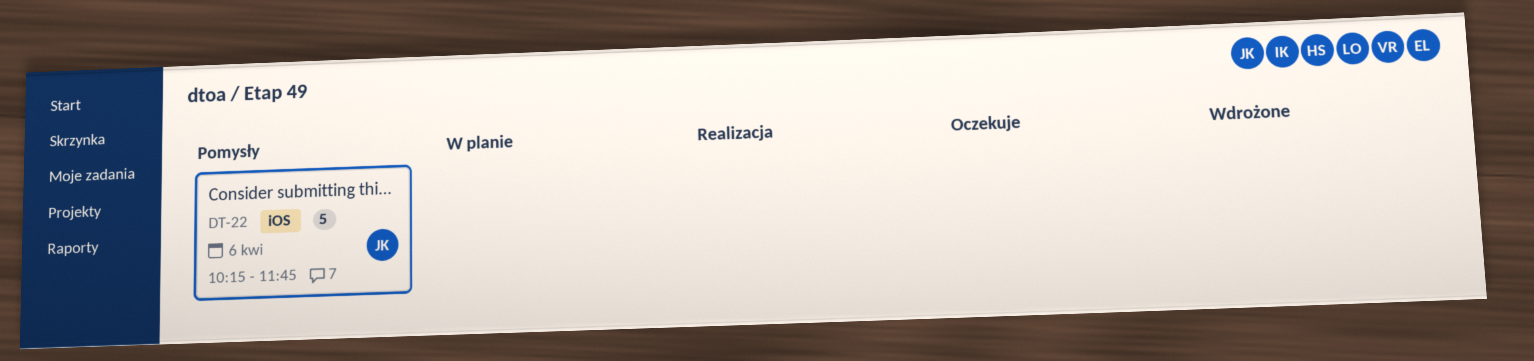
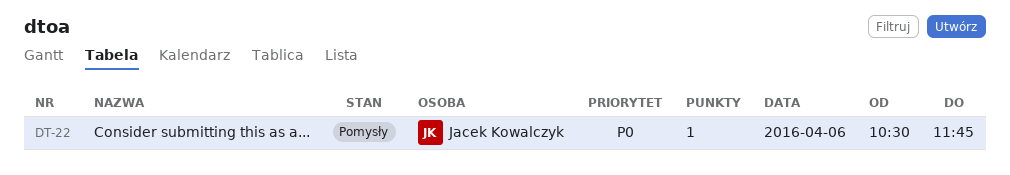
DT-22, estimate: 5 -> 1
DT-22, begins: 10:15 -> 10:30

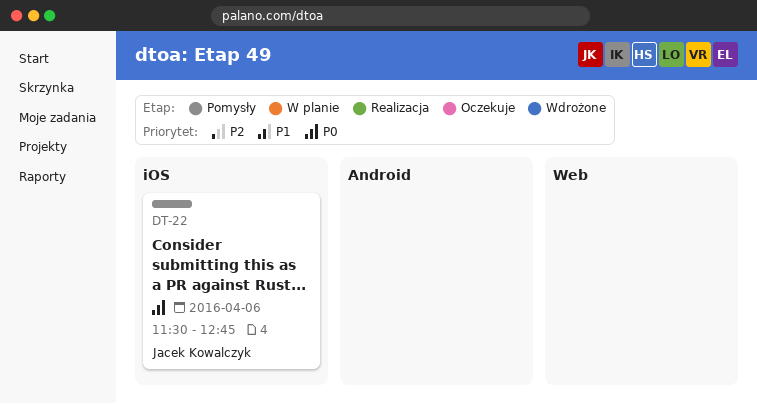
DT-22, begins: 10:30 -> 11:30
DT-22, ends: 11:45 -> 12:45

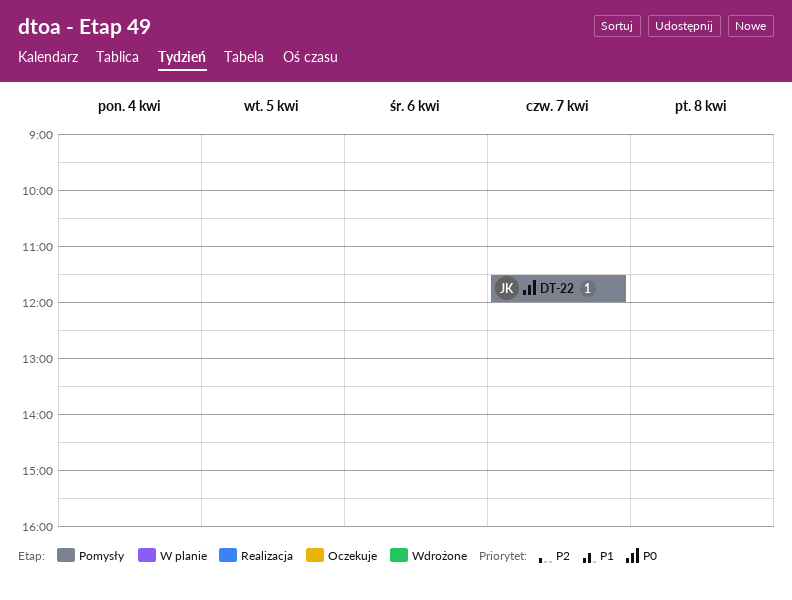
DT-22, day: Apr 6 -> Apr 7
DT-22, ends: 12:45 -> 12:00

